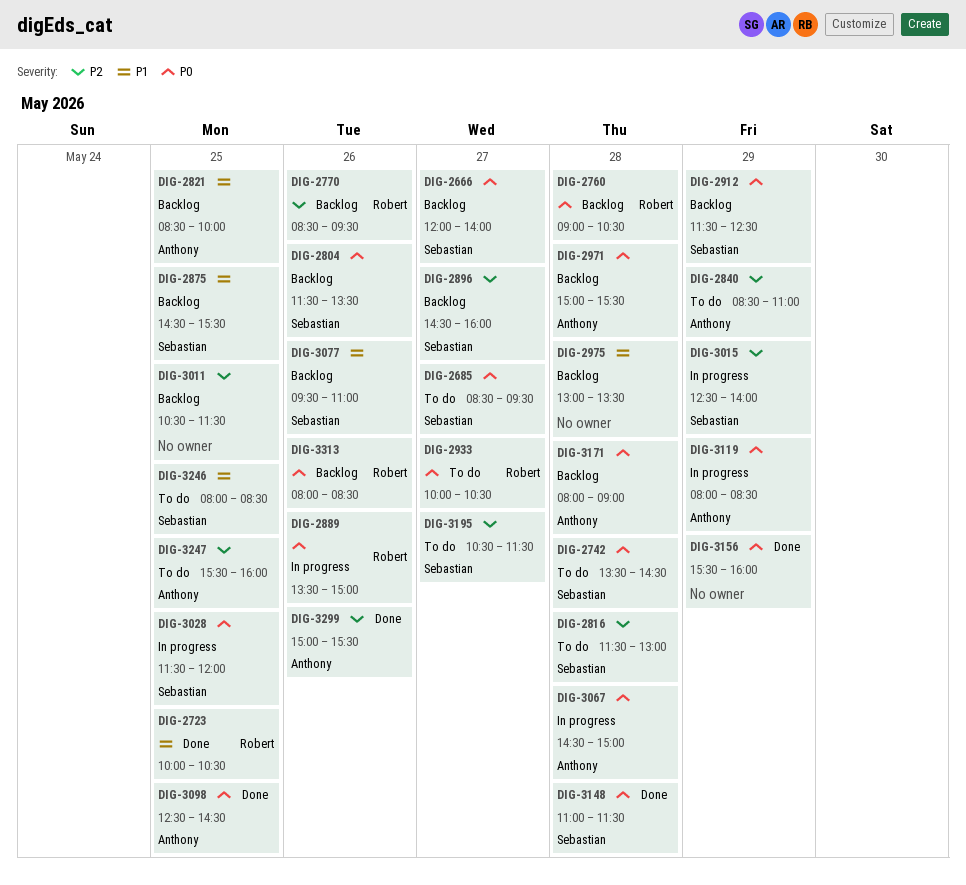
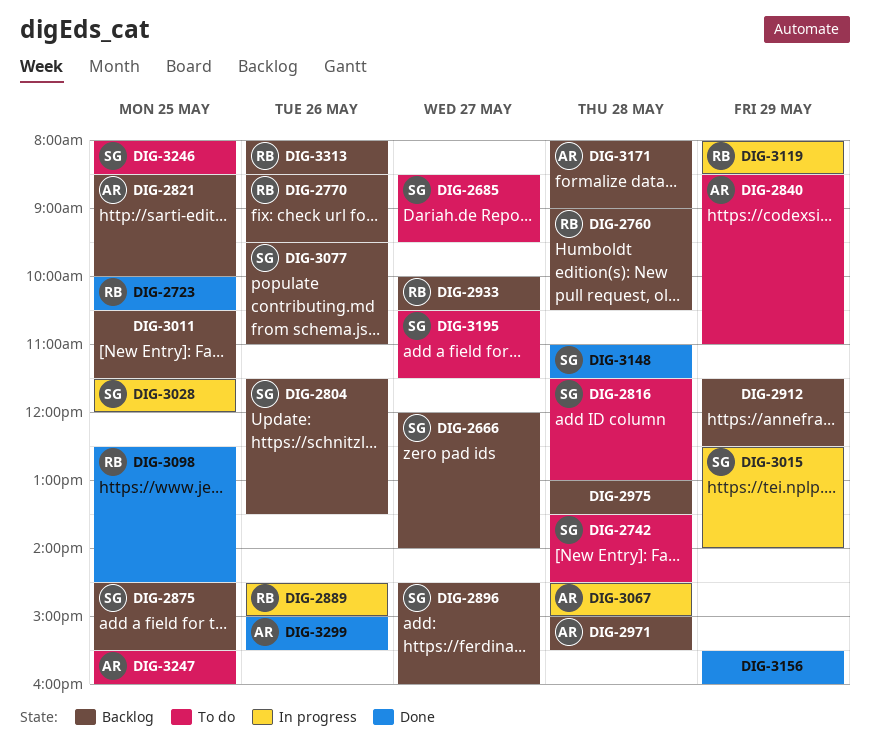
DIG-2889, begins: 13:30 -> 14:30
DIG-2912, owner: Sebastian -> none
DIG-2933, status: To do -> Backlog
DIG-3098, owner: Anthony -> Robert
DIG-3119, owner: Anthony -> Robert

